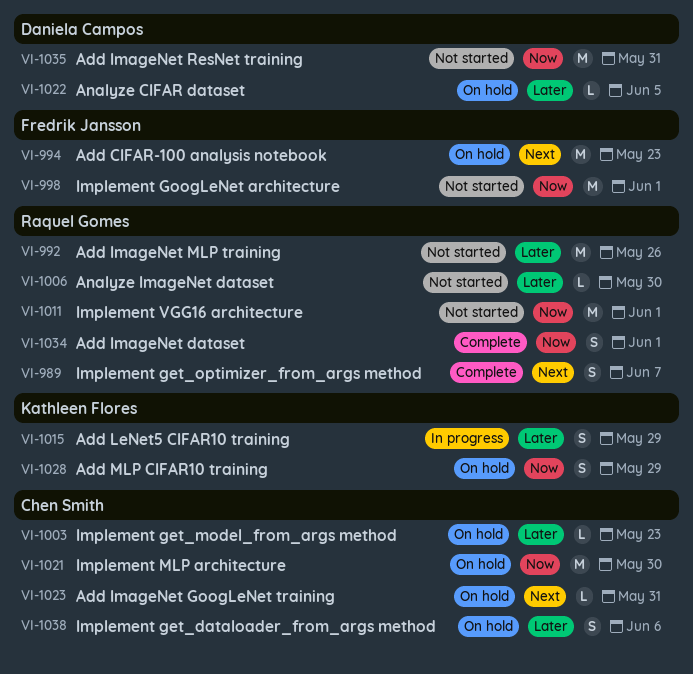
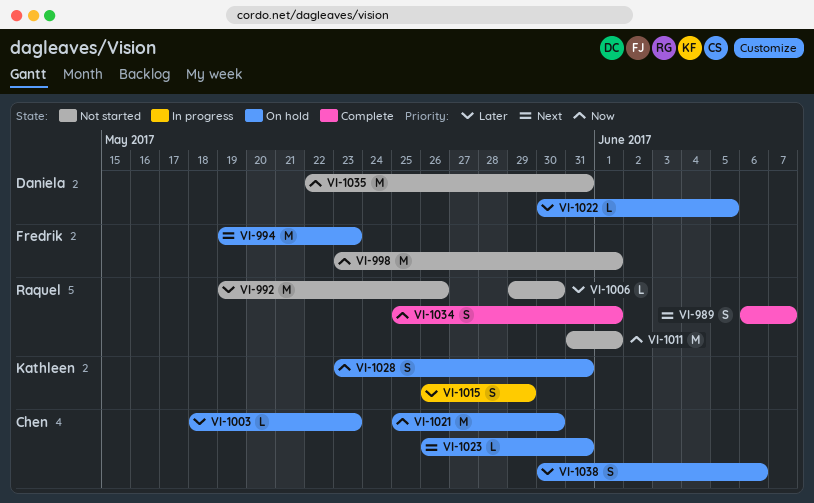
VI-1028, due: May 29 -> May 31

